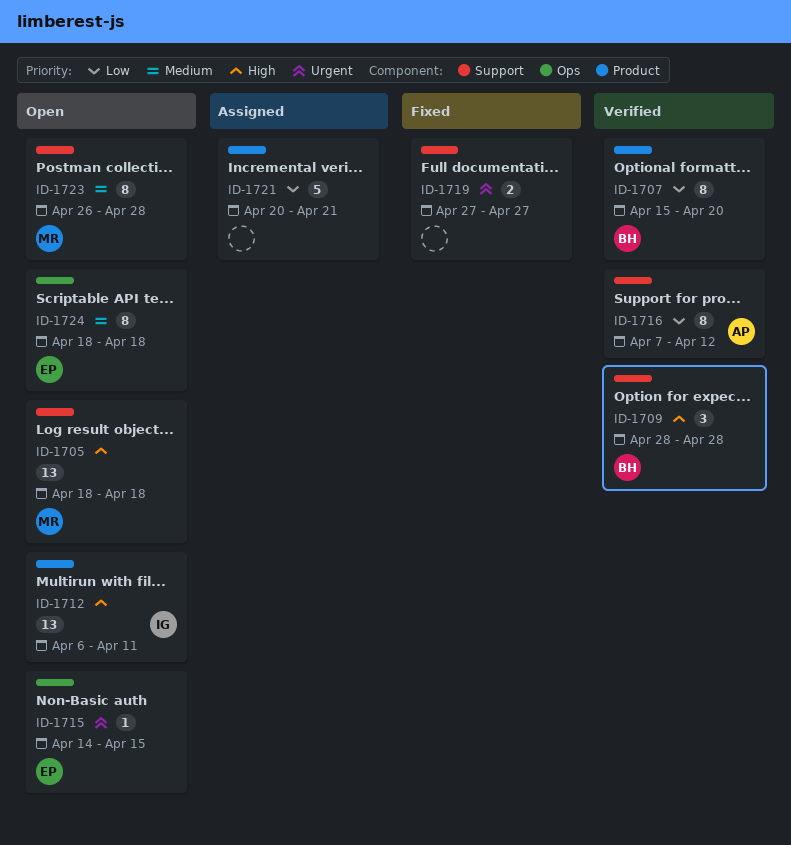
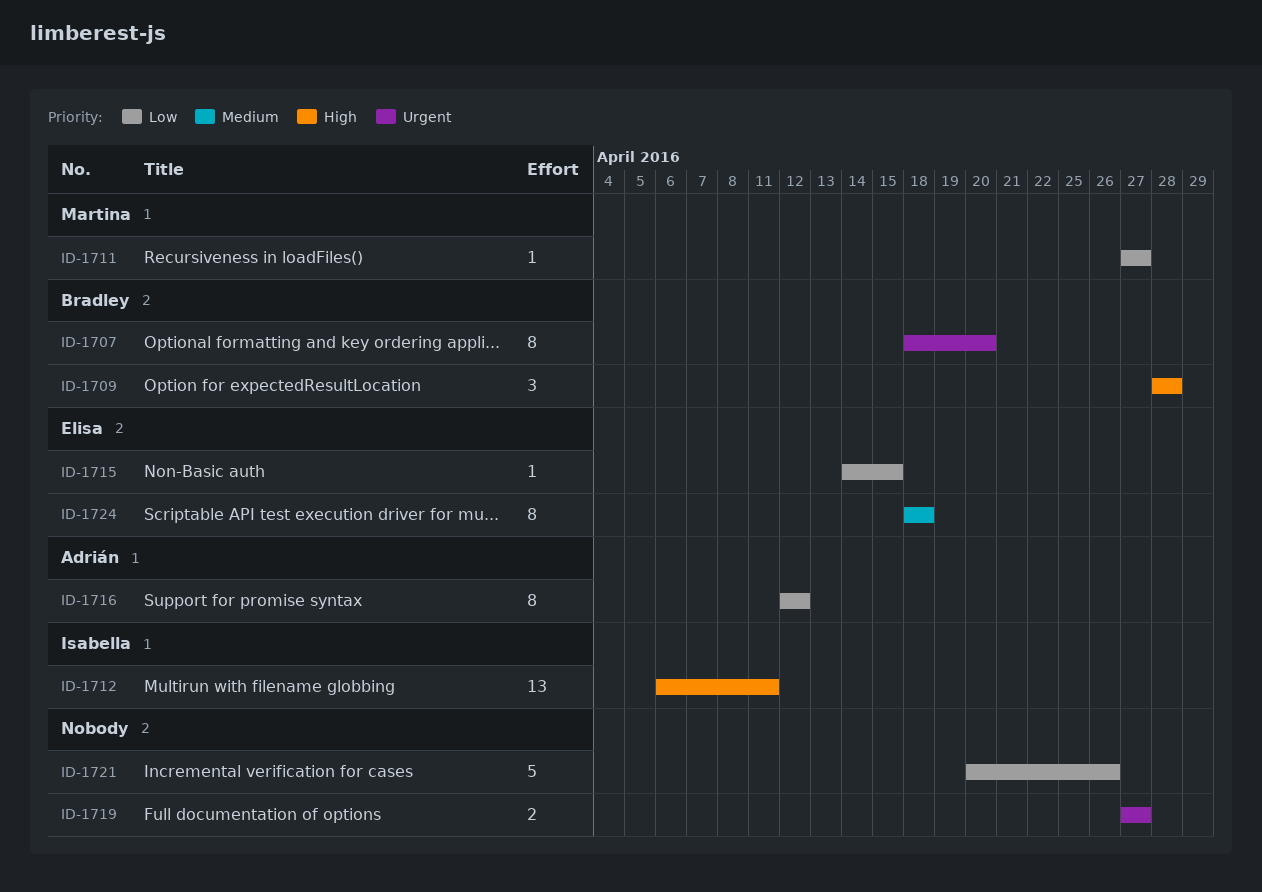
ID-1705: present -> none
ID-1707, priority: Low -> Urgent
ID-1707, start: Apr 15 -> Apr 18
ID-1711: none -> present
ID-1715, priority: Urgent -> Low
ID-1716, start: Apr 7 -> Apr 12
ID-1721, due: Apr 21 -> Apr 26
ID-1723: present -> none

